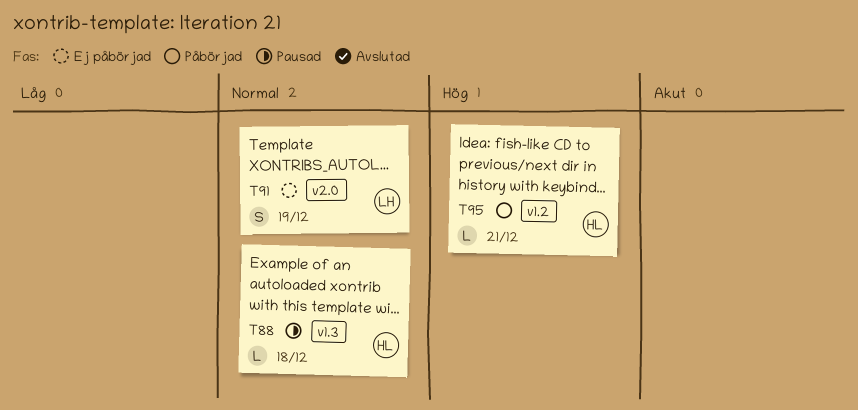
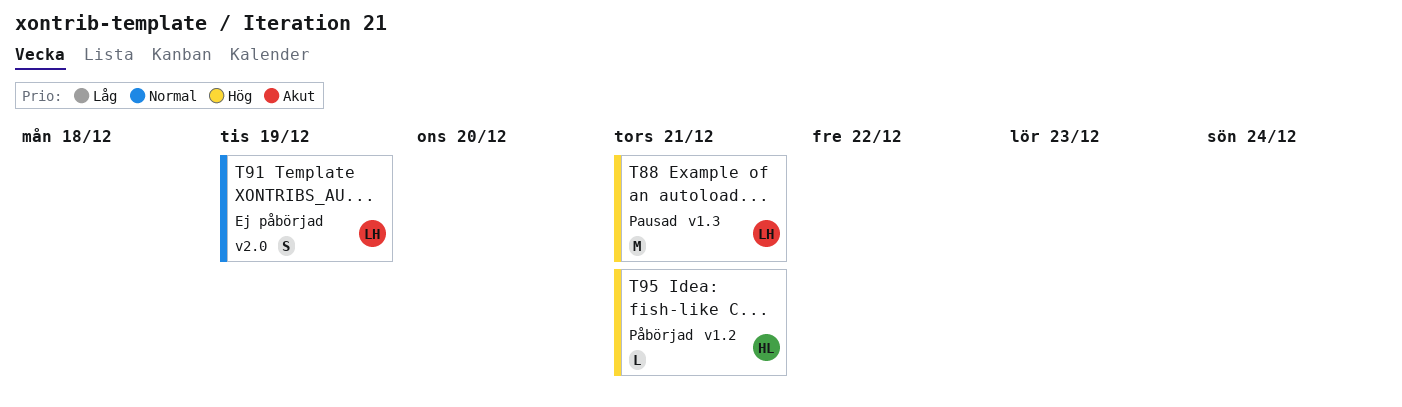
T88, owner: HL -> LH
T88, priority: Normal -> Hög
T88, estimate: L -> M
T88, due: Dec 18 -> Dec 21

